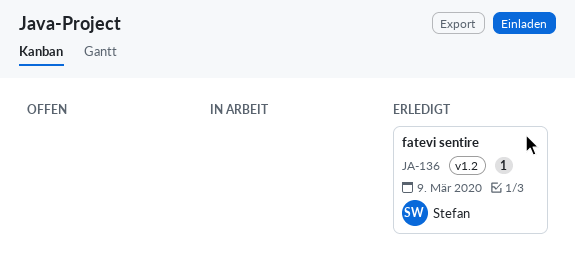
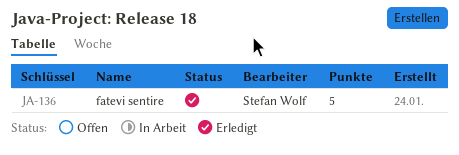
JA-136, estimate: 1 -> 5

